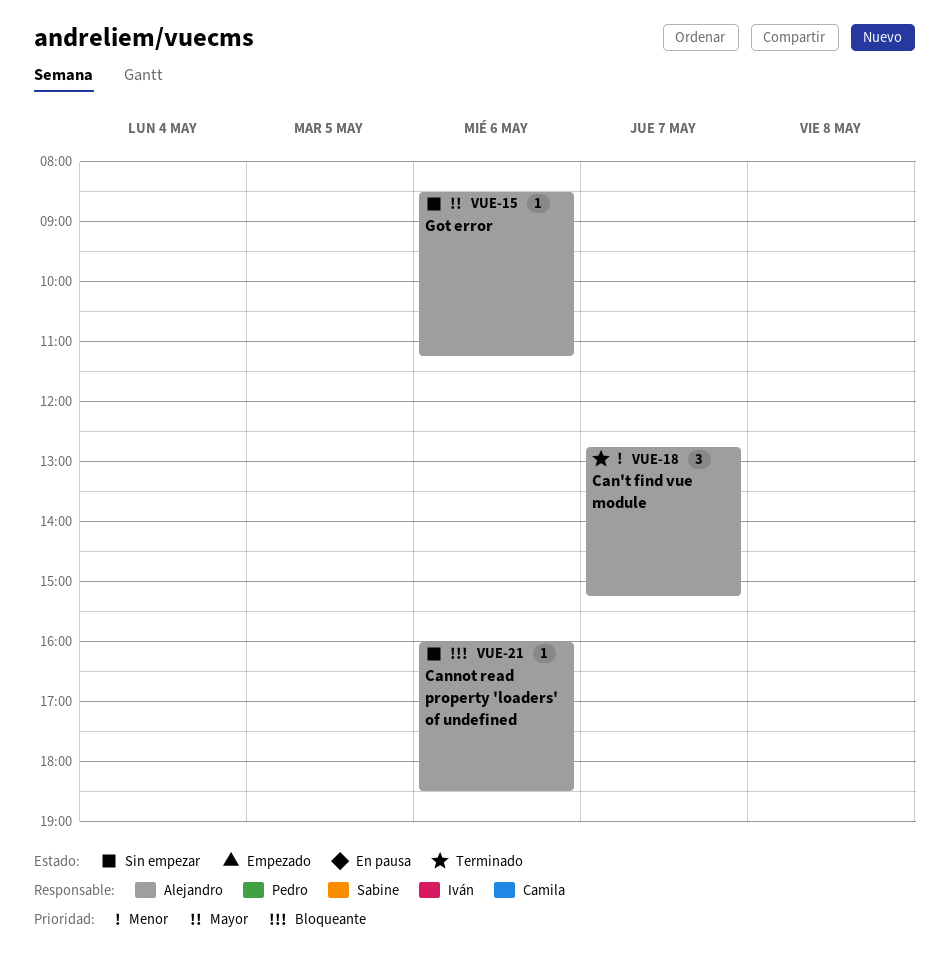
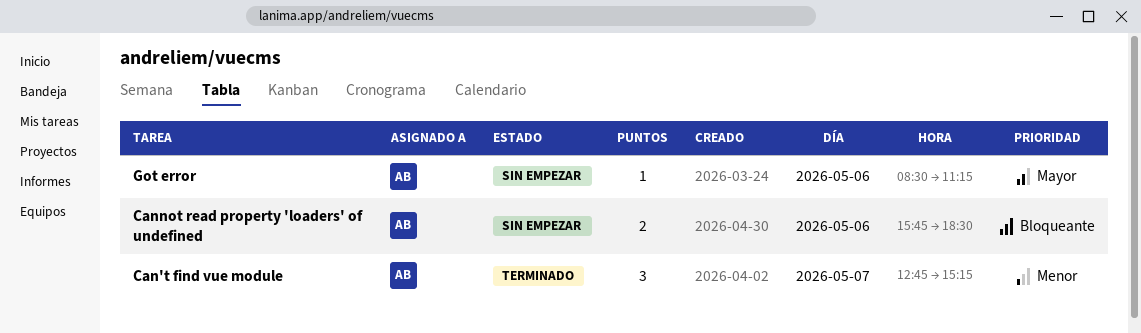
Cannot read property 'loaders' of undefined, estimate: 1 -> 2
Cannot read property 'loaders' of undefined, begins: 16:00 -> 15:45

